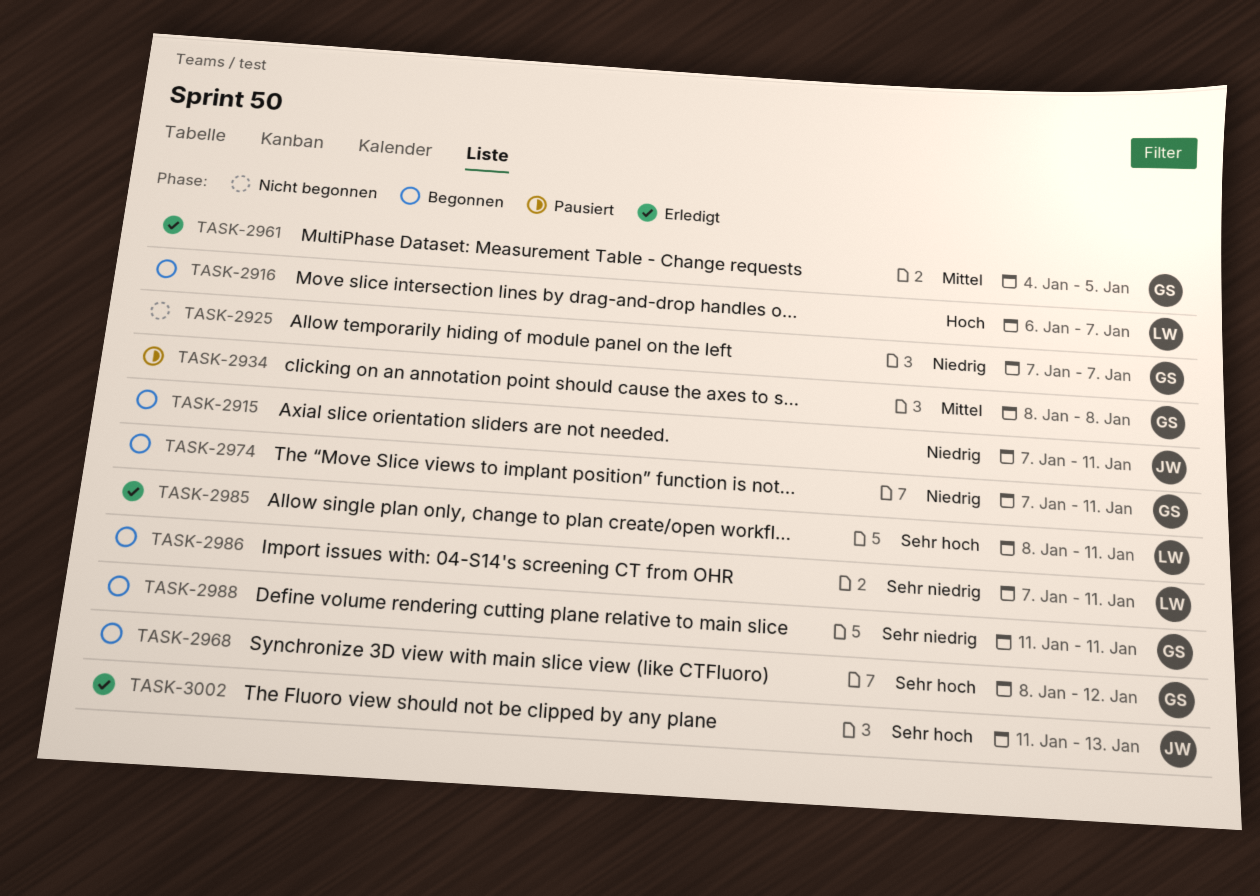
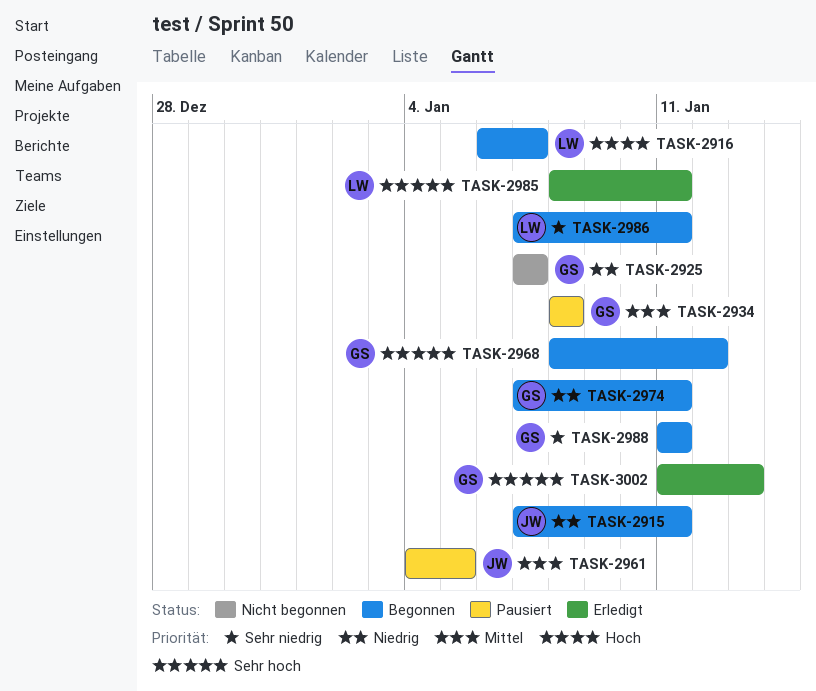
TASK-2961, status: Erledigt -> Pausiert
TASK-2961, owner: GS -> JW
TASK-3002, owner: JW -> GS

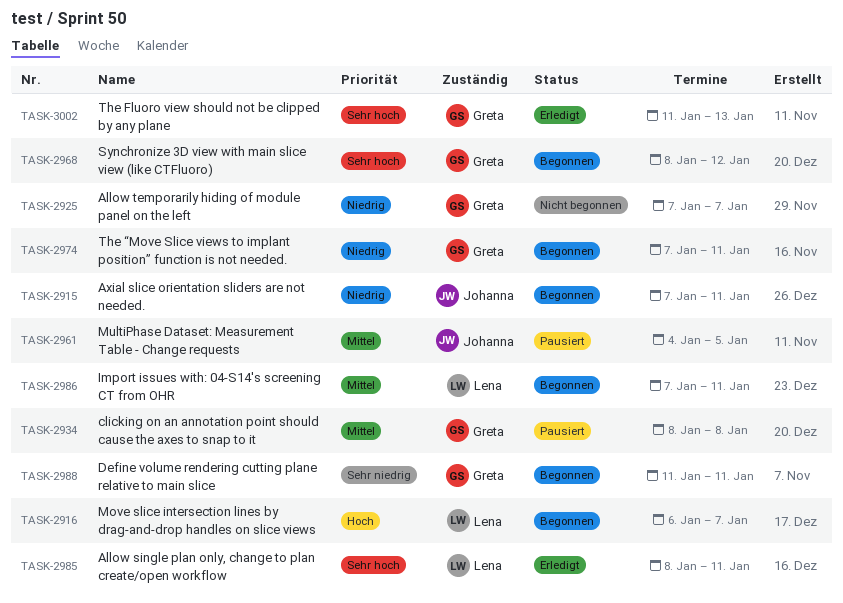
TASK-2986, priority: Sehr niedrig -> Mittel

